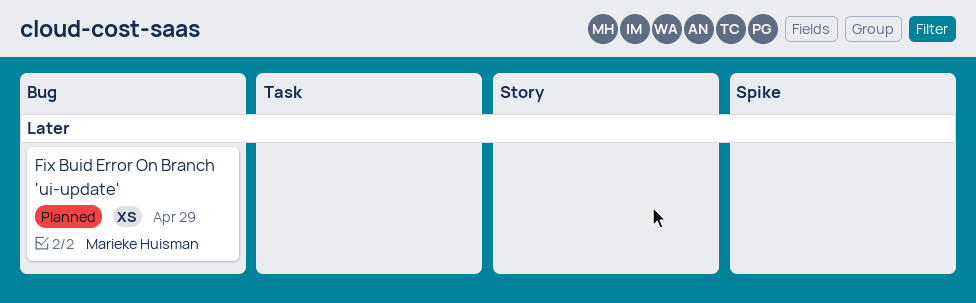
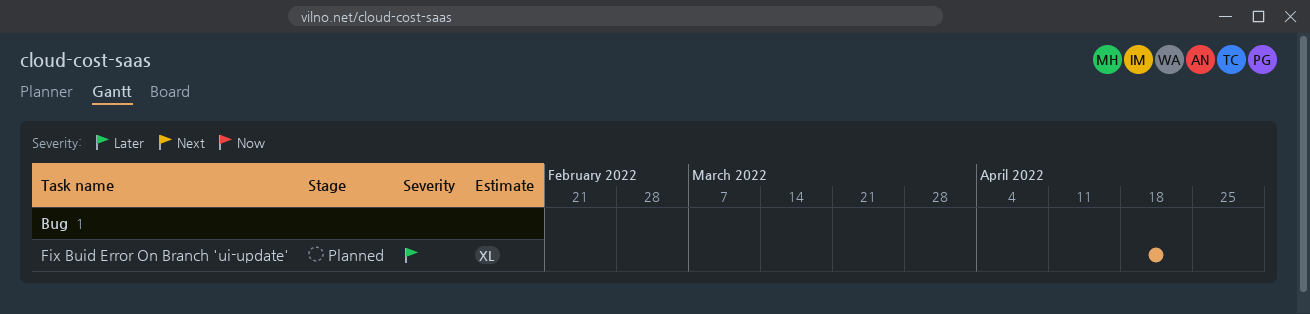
Fix Buid Error On Branch 'ui-update', estimate: XS -> XL
Fix Buid Error On Branch 'ui-update', due: Apr 29 -> Apr 22

